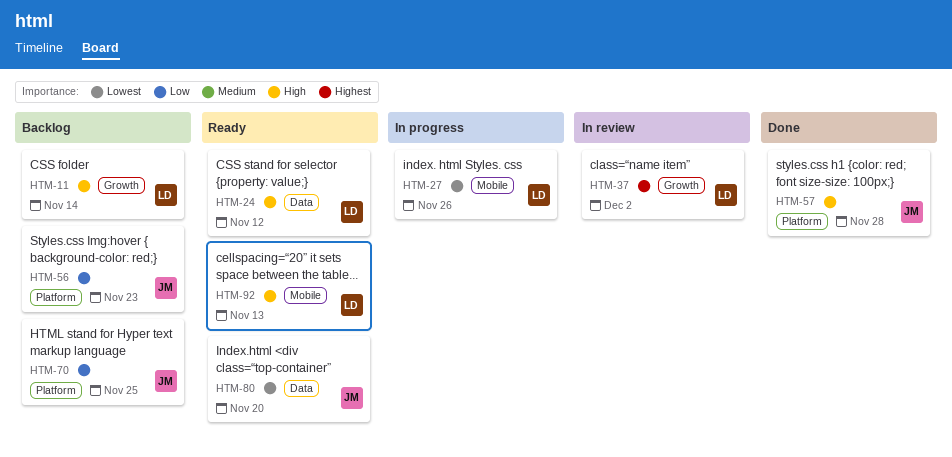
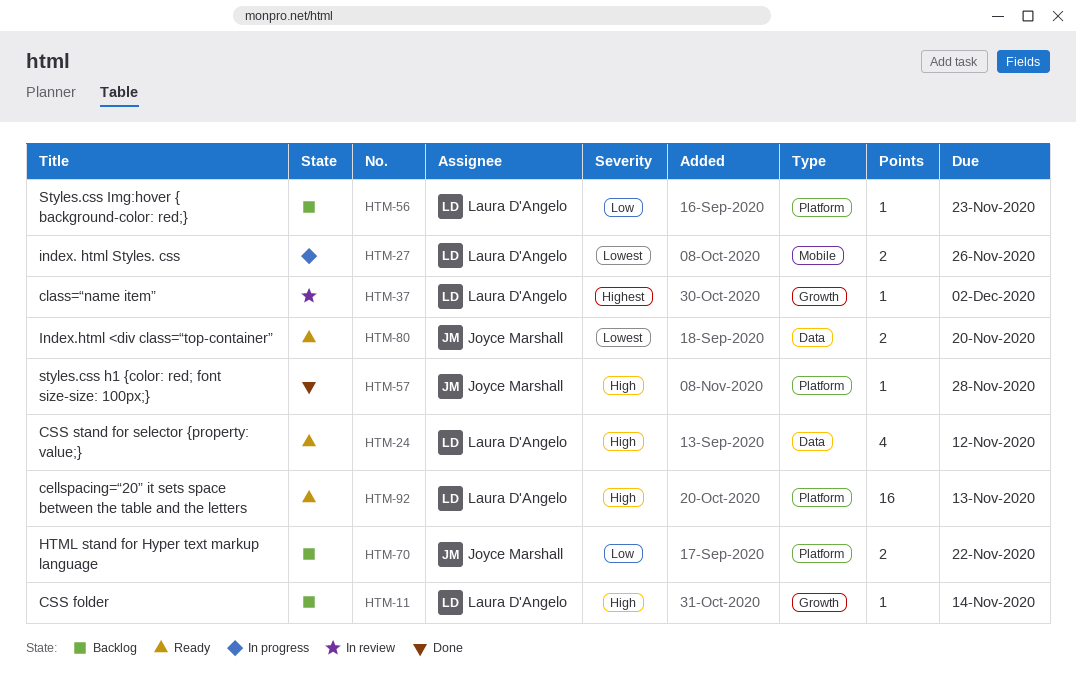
HTM-56, owner: Joyce Marshall -> Laura D'Angelo
HTM-70, due: Nov 25 -> Nov 22
HTM-92, label: Mobile -> Platform

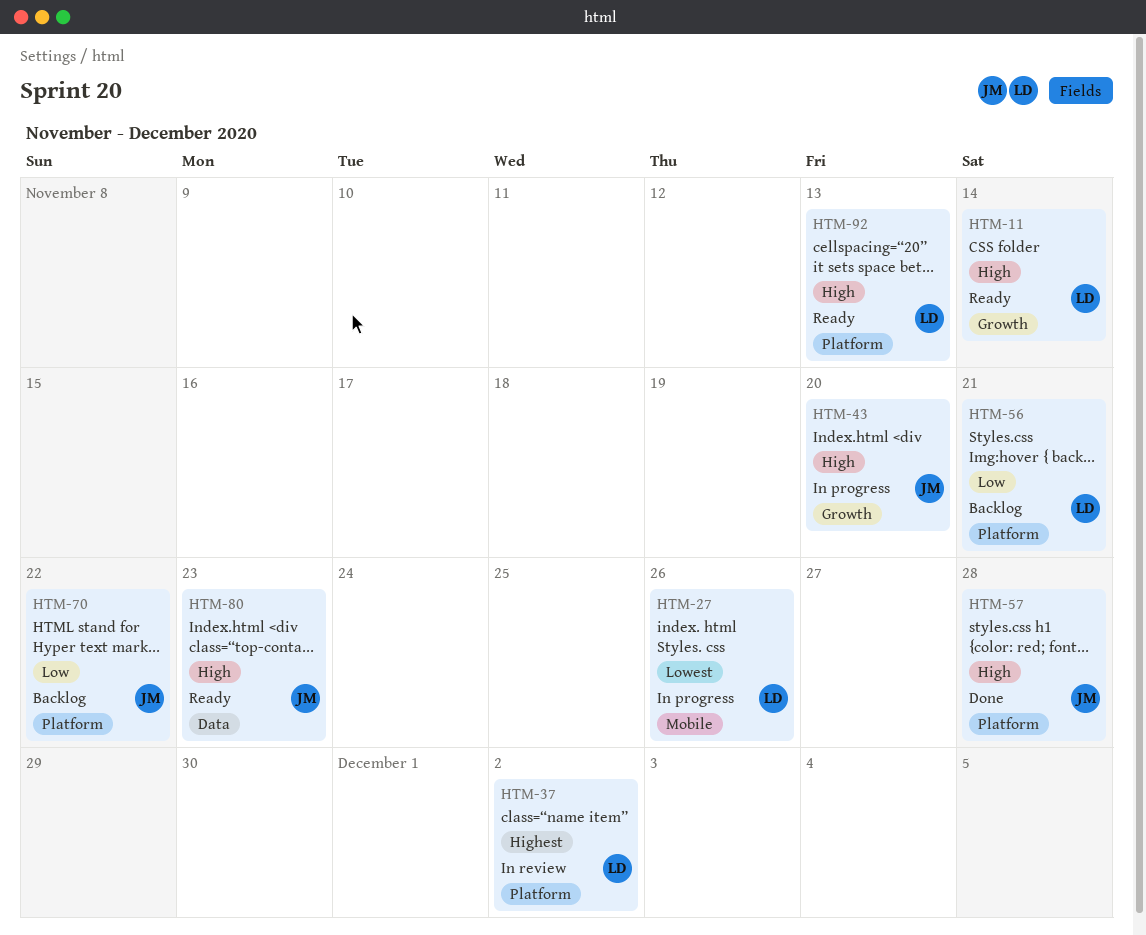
HTM-11, status: Backlog -> Ready
HTM-24: present -> none
HTM-37, label: Growth -> Platform
HTM-43: none -> present
HTM-56, due: Nov 23 -> Nov 21
HTM-80, priority: Lowest -> High
HTM-80, due: Nov 20 -> Nov 23

